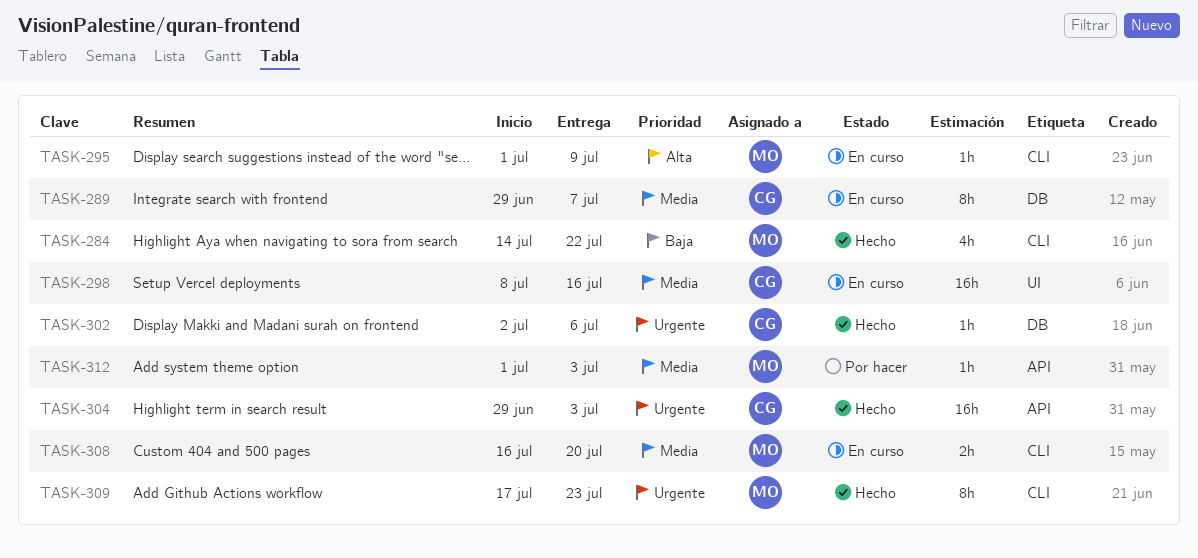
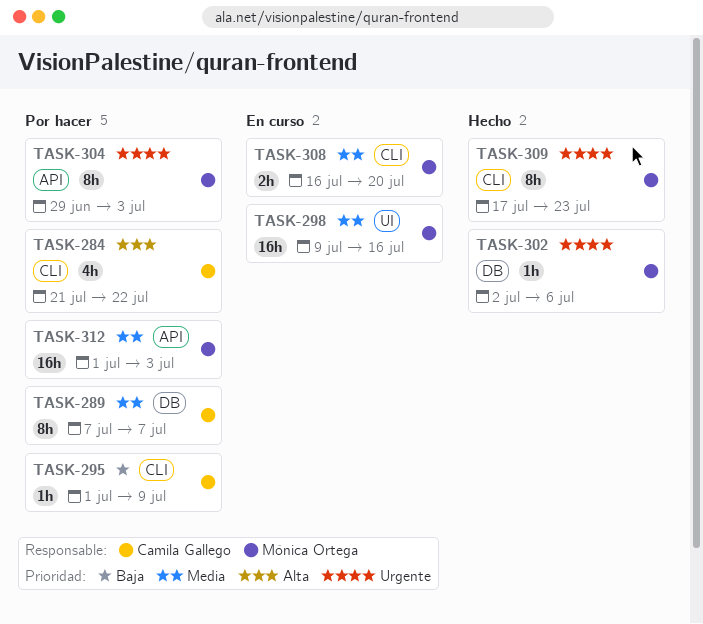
TASK-284, status: Hecho -> Por hacer
TASK-284, owner: Mónica Ortega -> Camila Gallego
TASK-284, priority: Baja -> Alta
TASK-284, start: Jul 14 -> Jul 21
TASK-289, status: En curso -> Por hacer
TASK-289, start: Jun 29 -> Jul 7
TASK-295, status: En curso -> Por hacer
TASK-295, owner: Mónica Ortega -> Camila Gallego
TASK-295, priority: Alta -> Baja
TASK-298, owner: Camila Gallego -> Mónica Ortega
TASK-298, start: Jul 8 -> Jul 9
TASK-302, owner: Camila Gallego -> Mónica Ortega
TASK-304, status: Hecho -> Por hacer
TASK-304, owner: Camila Gallego -> Mónica Ortega
TASK-304, estimate: 16h -> 8h
TASK-312, estimate: 1h -> 16h

